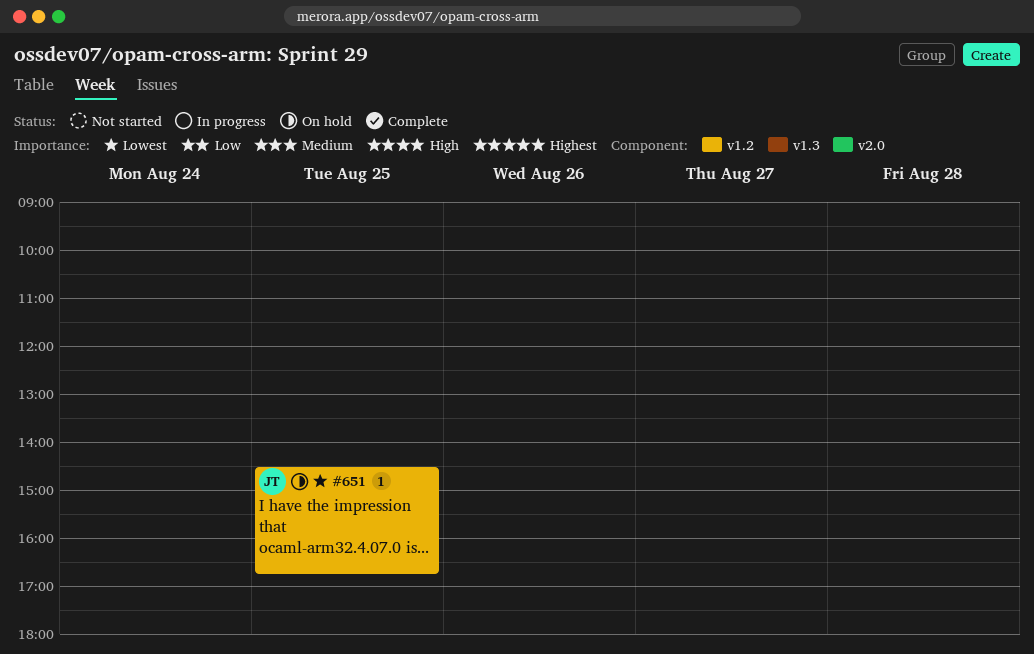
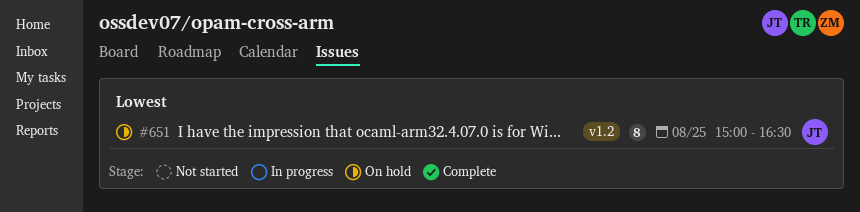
#651, estimate: 1 -> 8
#651, begins: 14:30 -> 15:00
#651, ends: 16:45 -> 16:30

